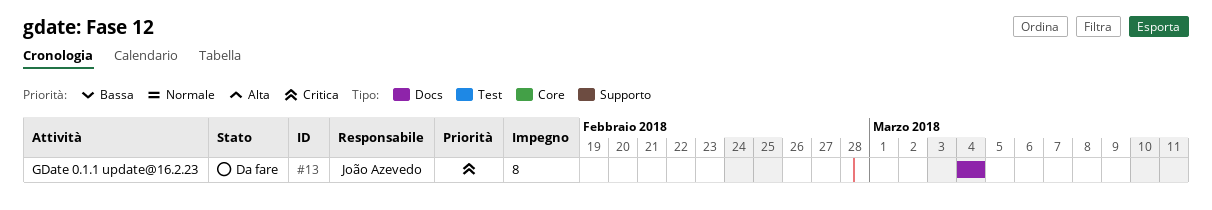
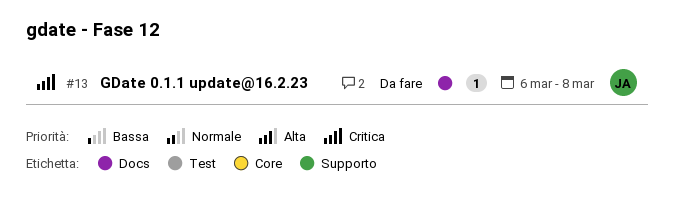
#13, estimate: 8 -> 1
#13, start: Mar 4 -> Mar 6
#13, due: Mar 4 -> Mar 8

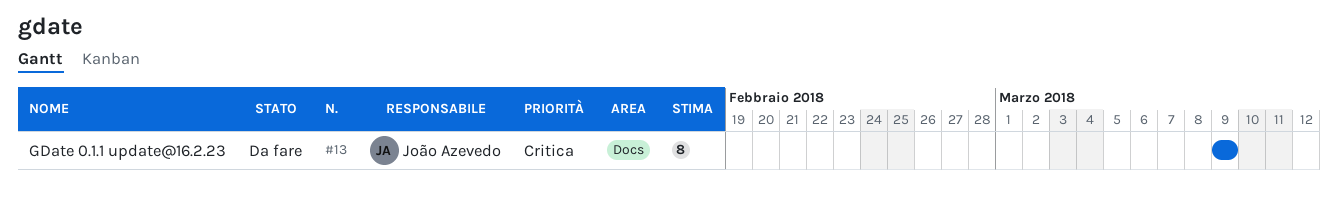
#13, estimate: 1 -> 8
#13, start: Mar 6 -> Mar 9
#13, due: Mar 8 -> Mar 9

